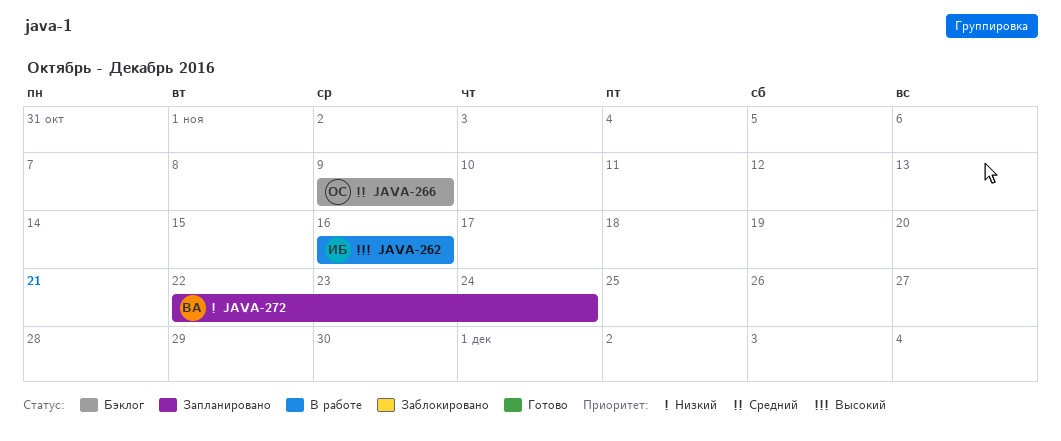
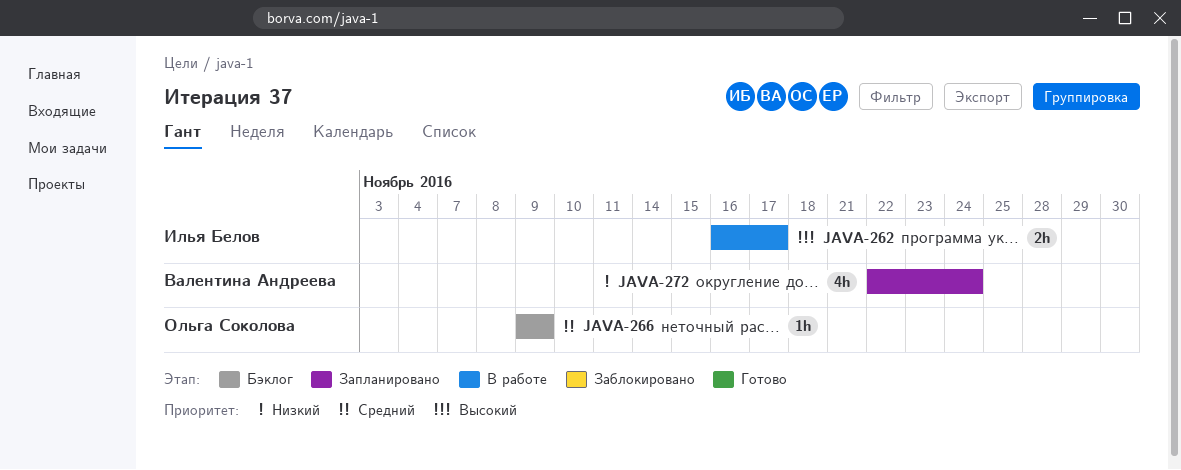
JAVA-262, due: Nov 16 -> Nov 17

